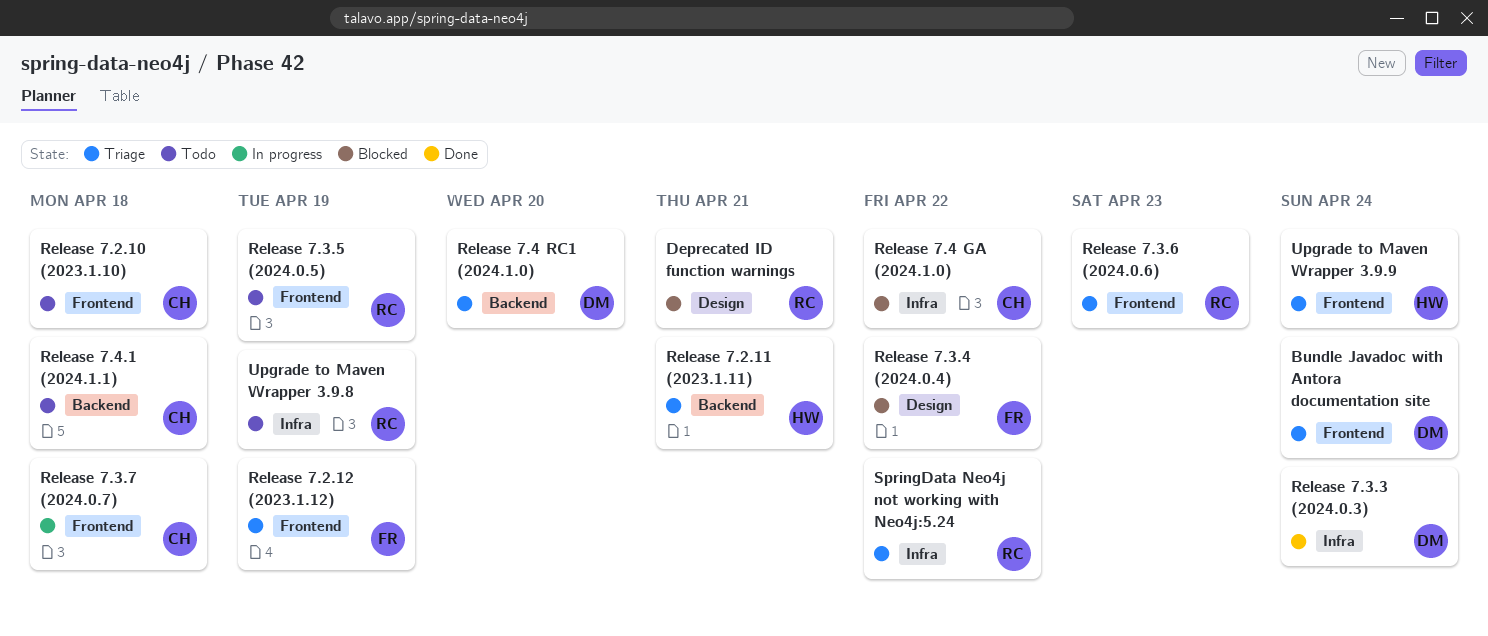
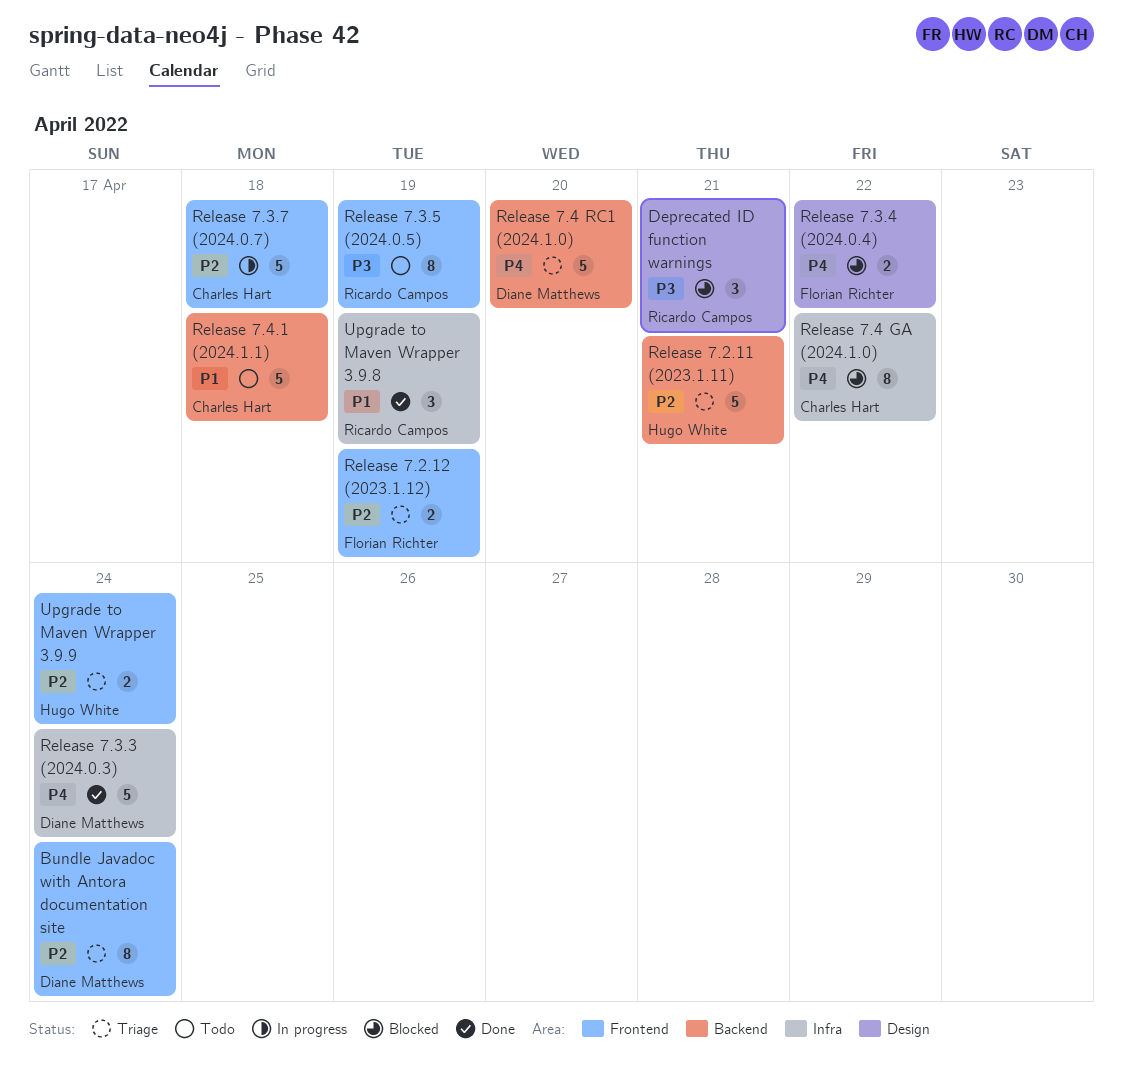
Release 7.2.10 (2023.1.10): present -> none
Release 7.3.6 (2024.0.6): present -> none
SpringData Neo4j not working with Neo4j:5.24: present -> none
Upgrade to Maven Wrapper 3.9.8, status: Todo -> Done

